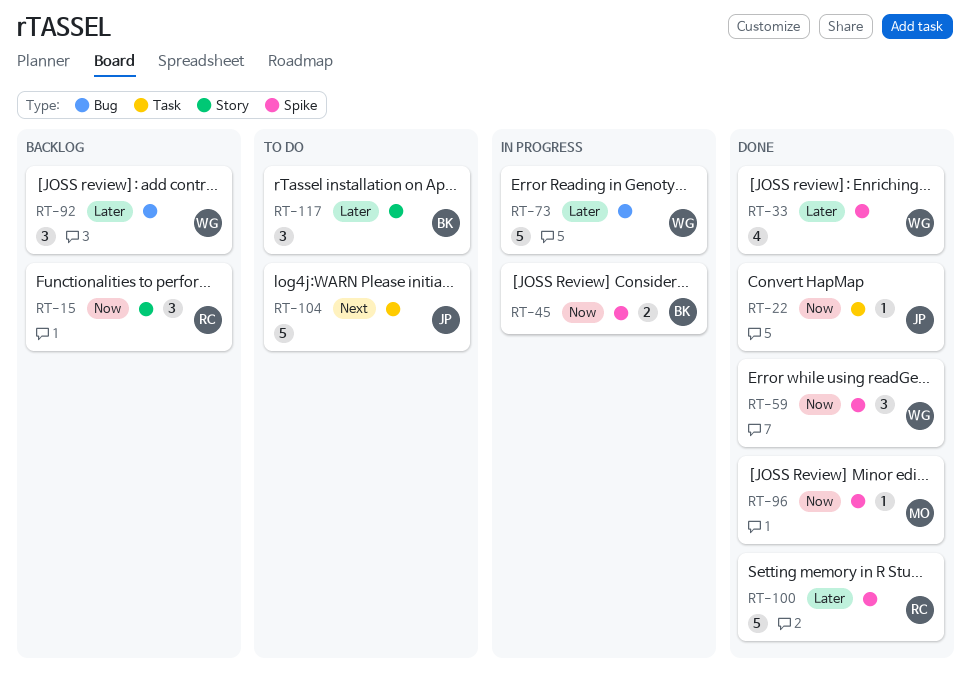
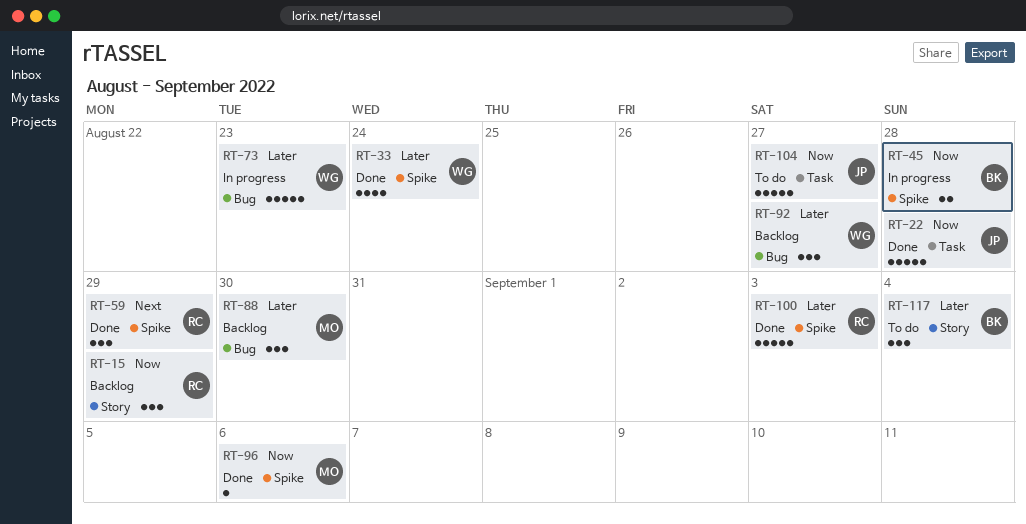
RT-22, estimate: 1 -> 5
RT-59, owner: WG -> RC
RT-59, priority: Now -> Next
RT-88: none -> present
RT-104, priority: Next -> Now

